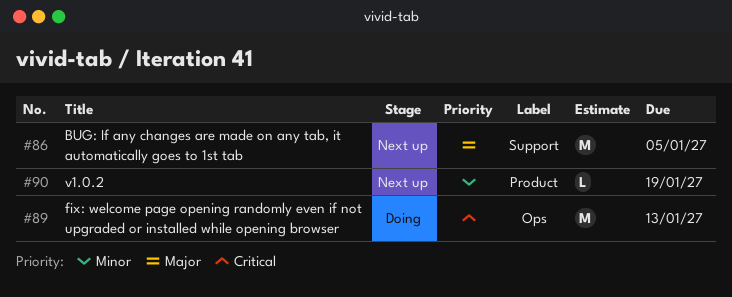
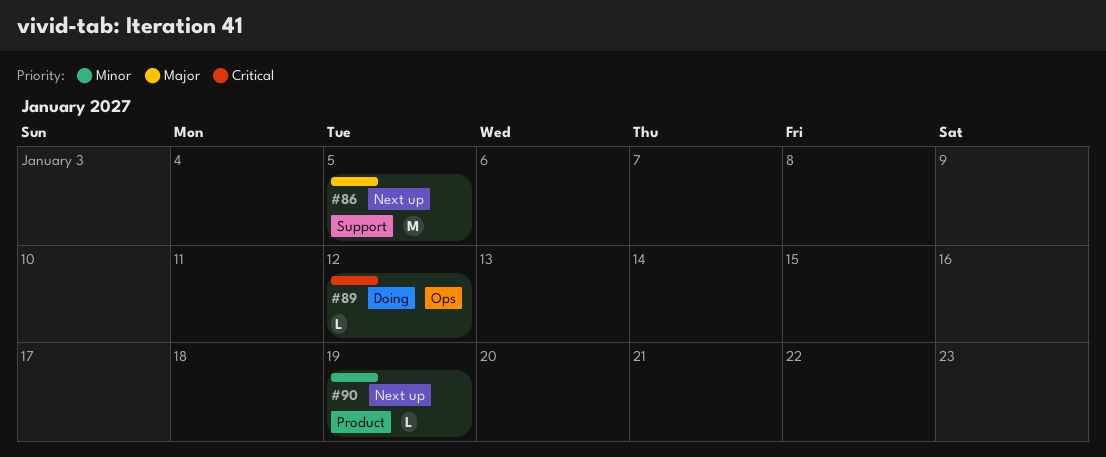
#89, estimate: M -> L
#89, due: Jan 13 -> Jan 12

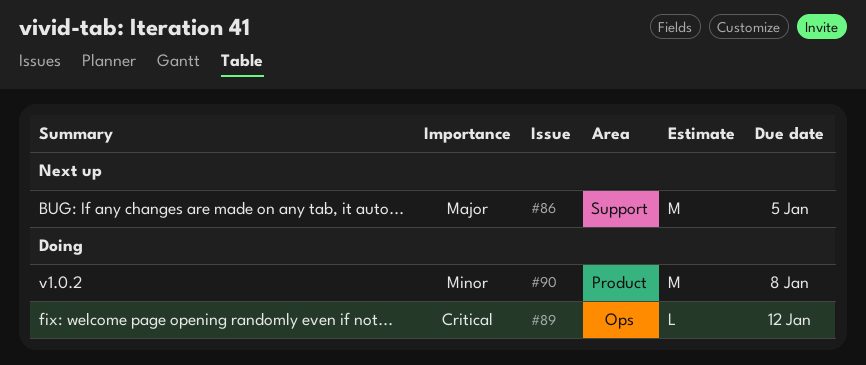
#90, status: Next up -> Doing
#90, estimate: L -> M
#90, due: Jan 19 -> Jan 8

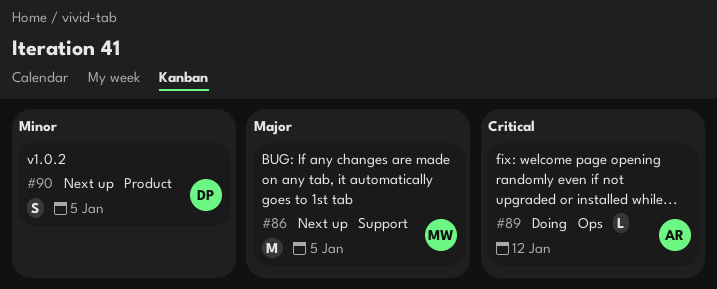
#90, status: Doing -> Next up
#90, estimate: M -> S
#90, due: Jan 8 -> Jan 5

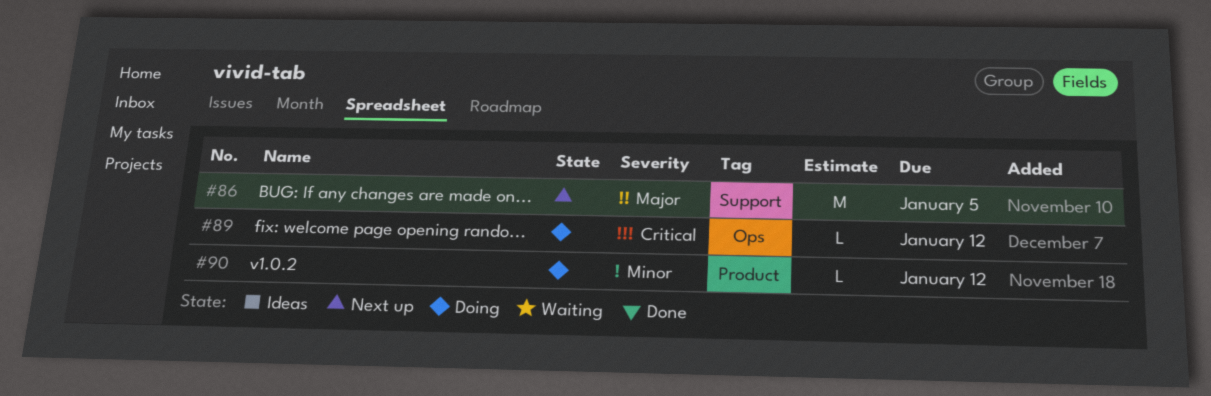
#90, status: Next up -> Doing
#90, estimate: S -> L
#90, due: Jan 5 -> Jan 12

